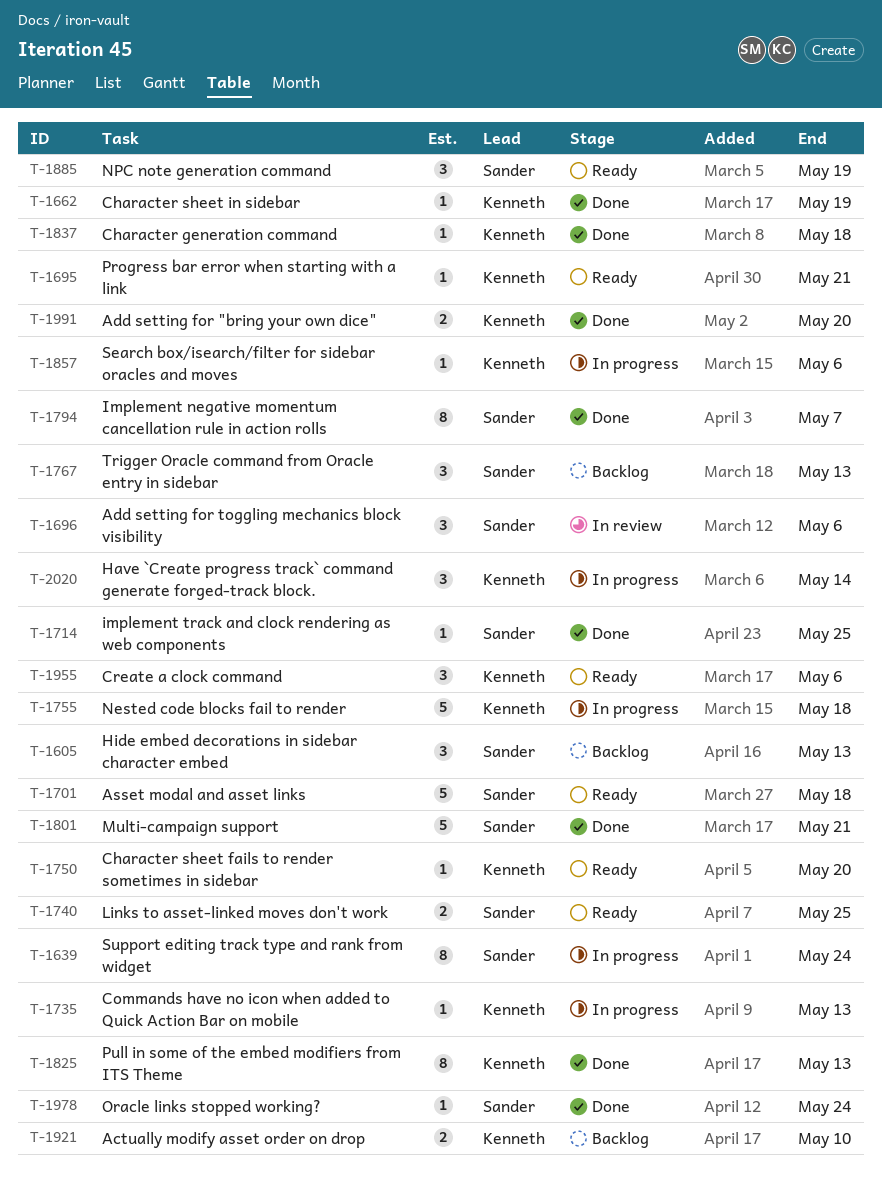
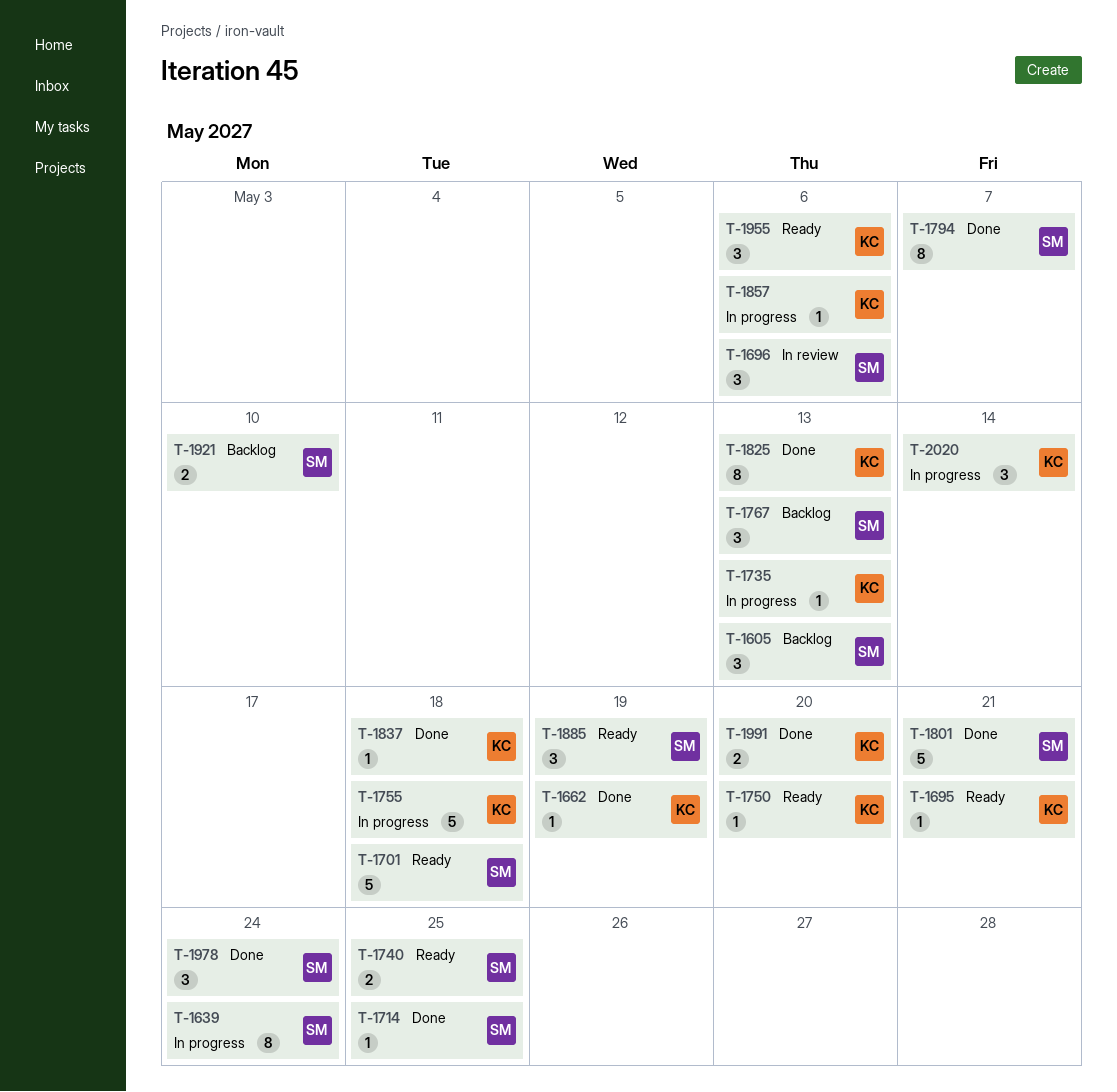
T-1921, owner: Kenneth -> Sander
T-1978, estimate: 1 -> 3

